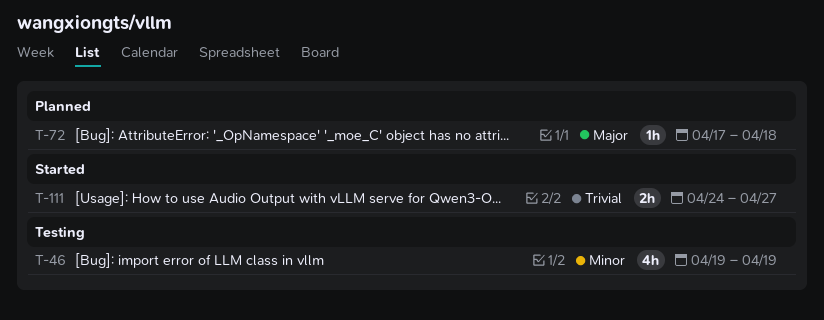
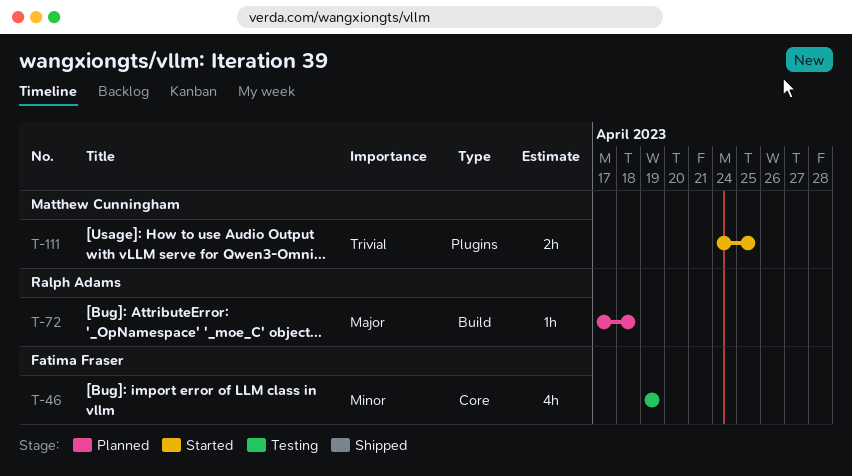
T-111, due: Apr 27 -> Apr 25

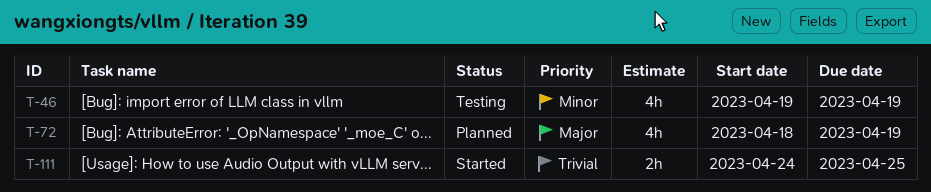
T-72, estimate: 1h -> 4h
T-72, start: Apr 17 -> Apr 18
T-72, due: Apr 18 -> Apr 19

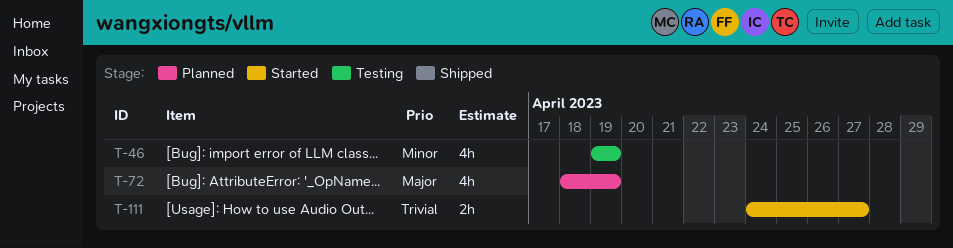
T-111, due: Apr 25 -> Apr 27

